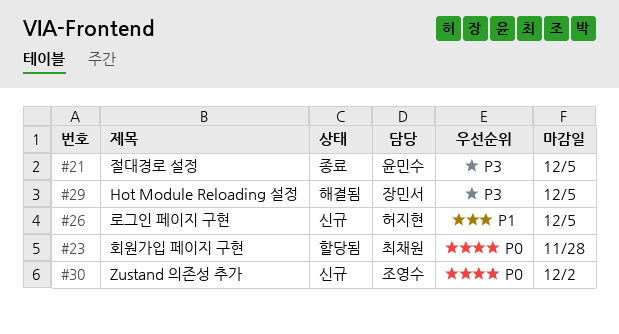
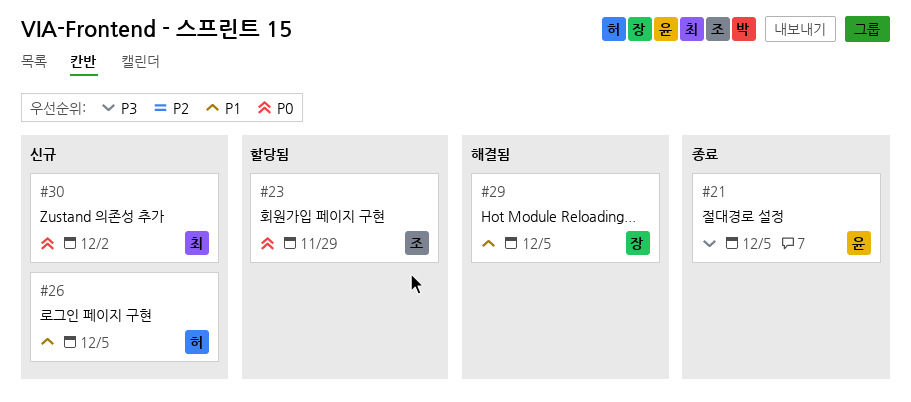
#23, owner: 최채원 -> 조영수
#23, due: Nov 28 -> Nov 29
#29, priority: P3 -> P1
#30, owner: 조영수 -> 최채원

